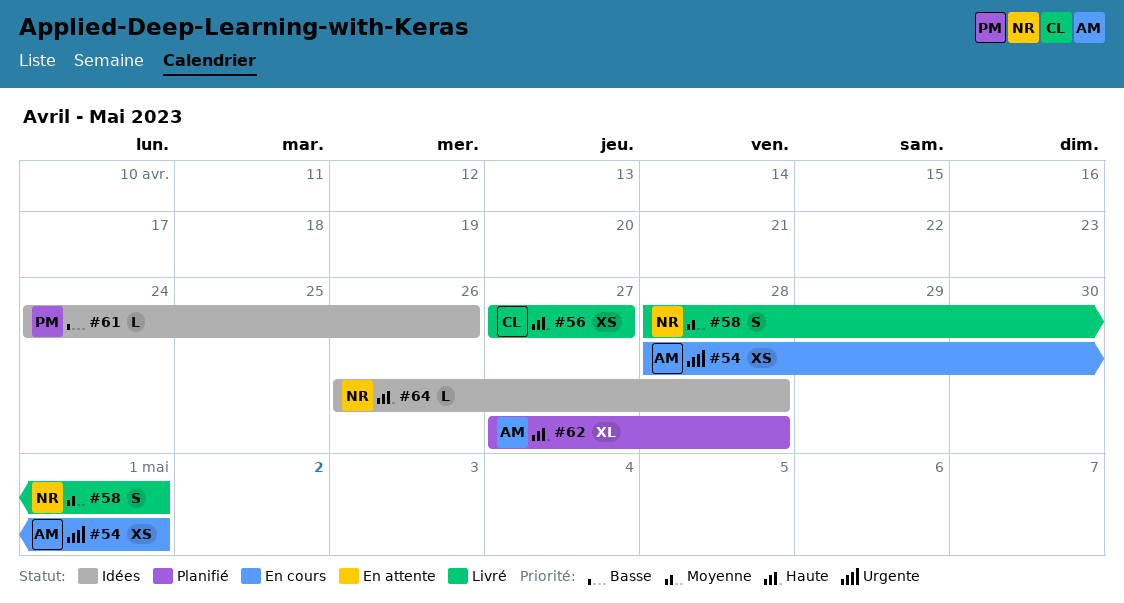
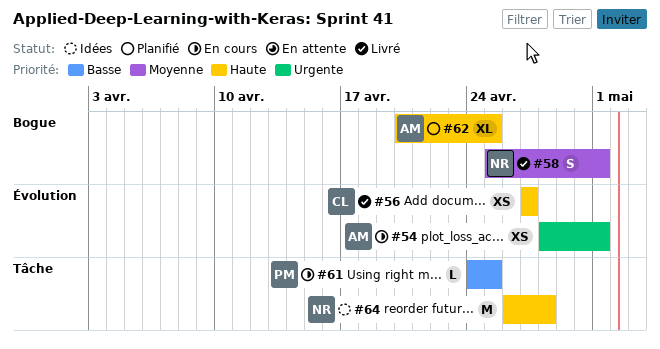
#58, start: Apr 28 -> Apr 25
#61, status: Idées -> En cours
#61, due: Apr 26 -> Apr 25
#62, start: Apr 27 -> Apr 20
#62, due: Apr 28 -> Apr 25
#64, estimate: L -> M

